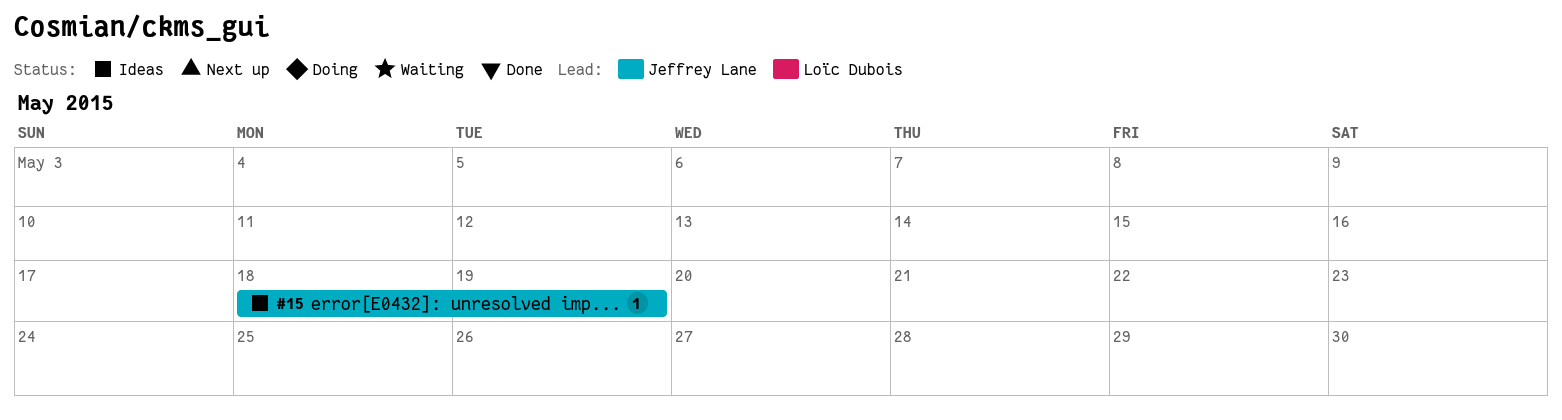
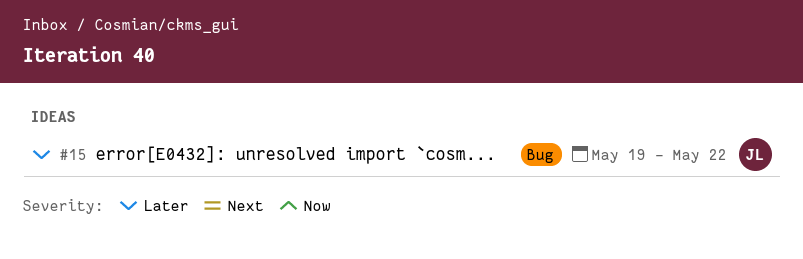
#15, start: May 18 -> May 19
#15, due: May 19 -> May 22

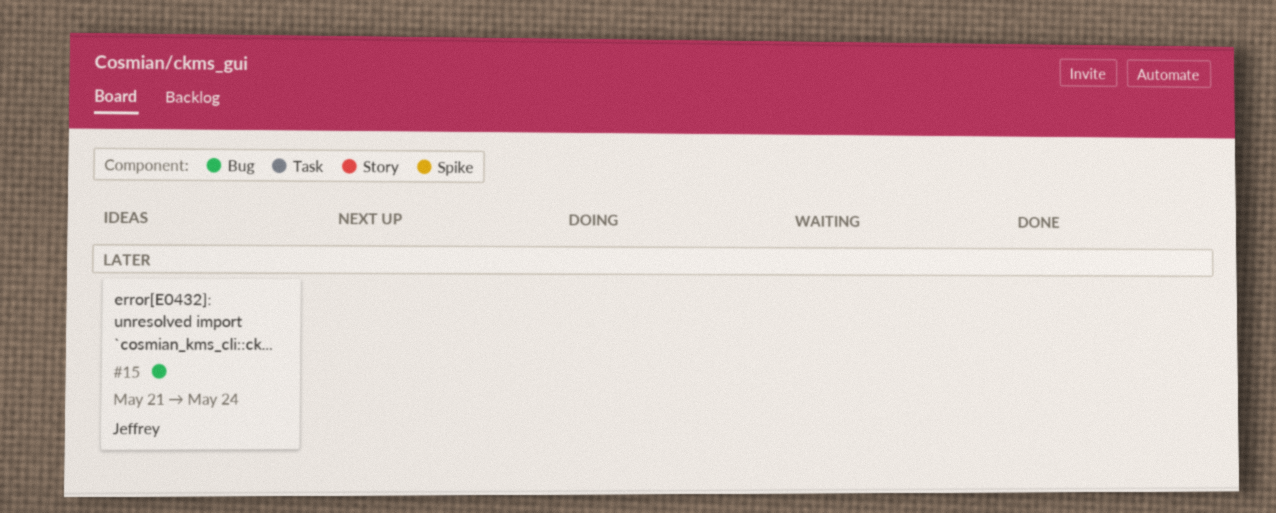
#15, start: May 19 -> May 21
#15, due: May 22 -> May 24

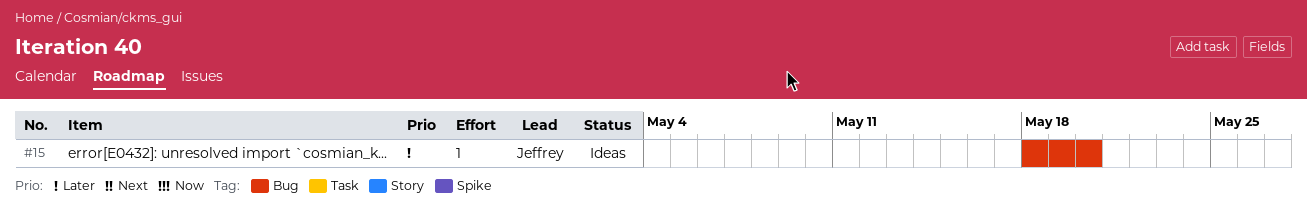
#15, start: May 21 -> May 18
#15, due: May 24 -> May 20

